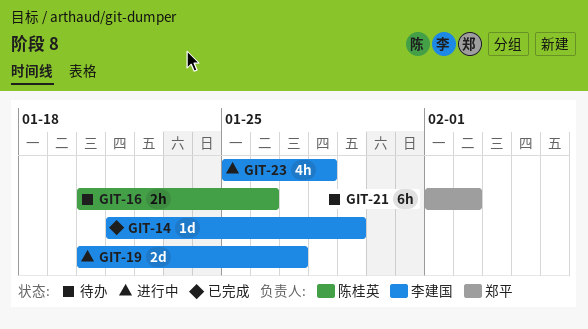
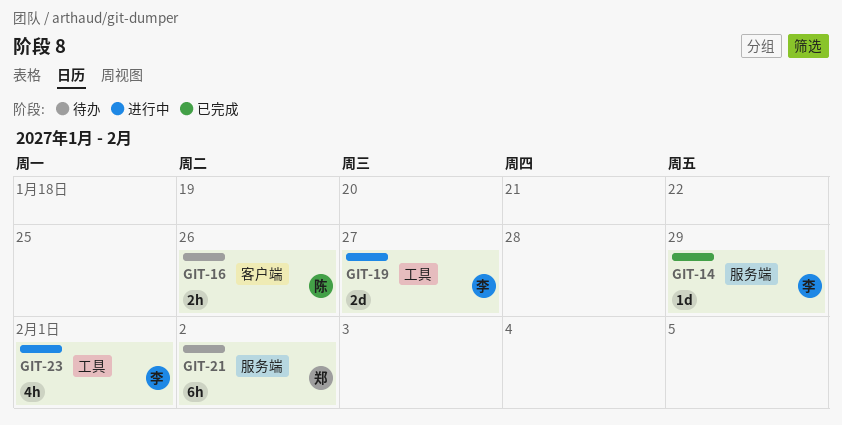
GIT-23, due: Jan 28 -> Feb 1

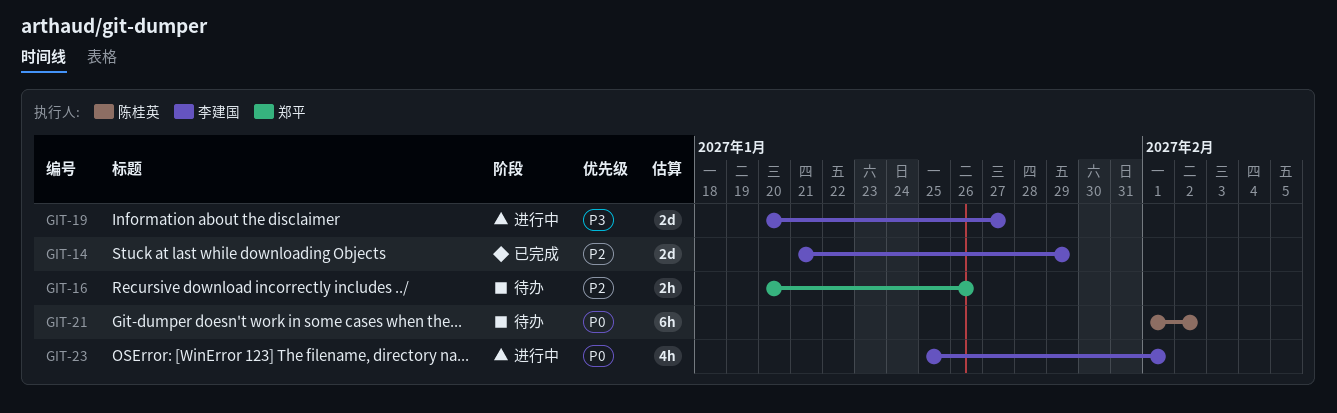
GIT-14, estimate: 1d -> 2d
GIT-16, owner: 陈桂英 -> 郑平
GIT-21, owner: 郑平 -> 陈桂英

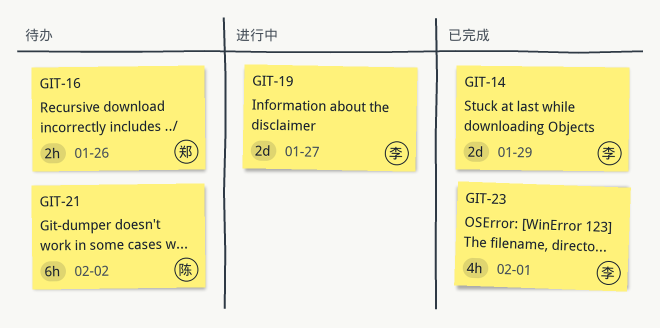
GIT-23, status: 进行中 -> 已完成

